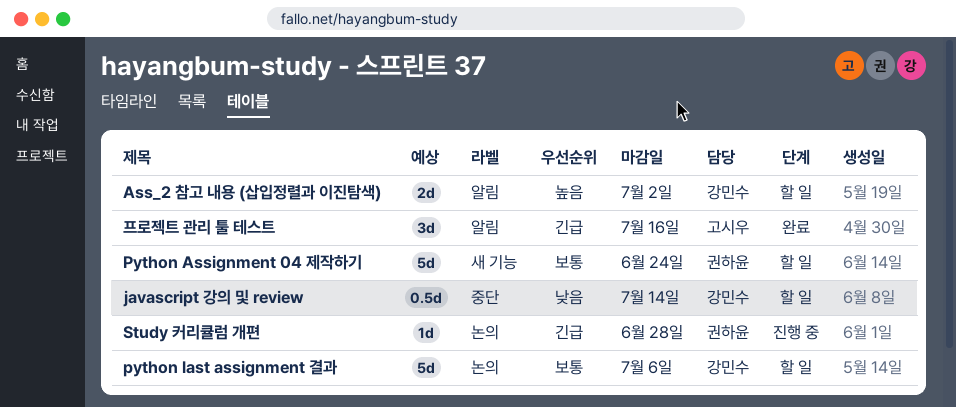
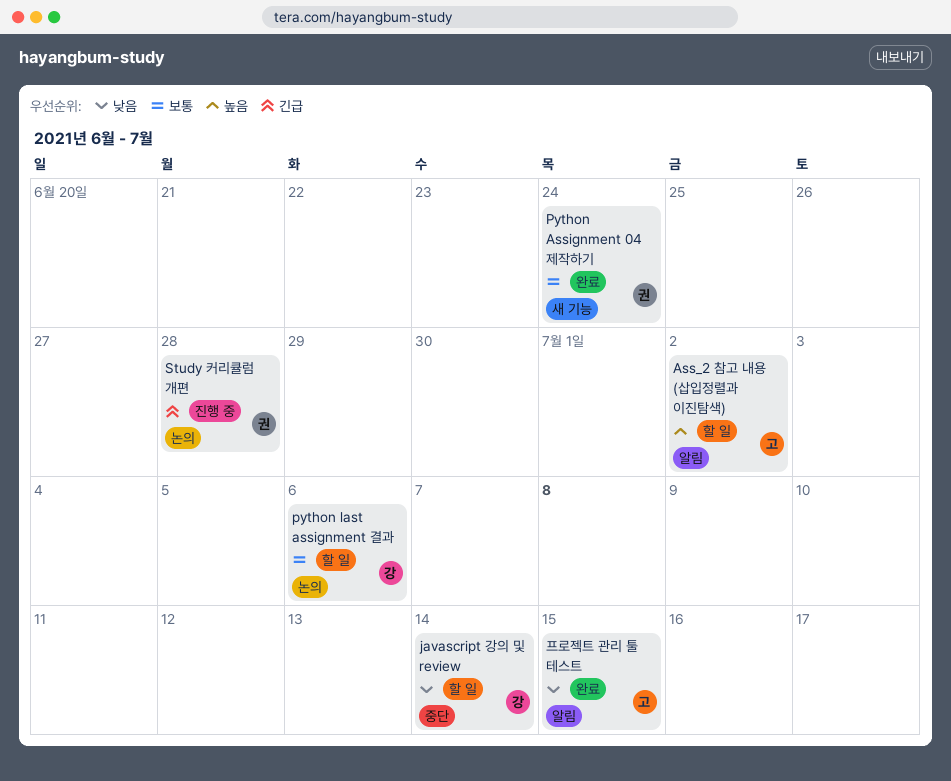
Ass_2 참고 내용 (삽입정렬과 이진탐색), owner: 강민수 -> 고시우
Python Assignment 04 제작하기, status: 할 일 -> 완료
프로젝트 관리 툴 테스트, priority: 긴급 -> 낮음
프로젝트 관리 툴 테스트, due: Jul 16 -> Jul 15

